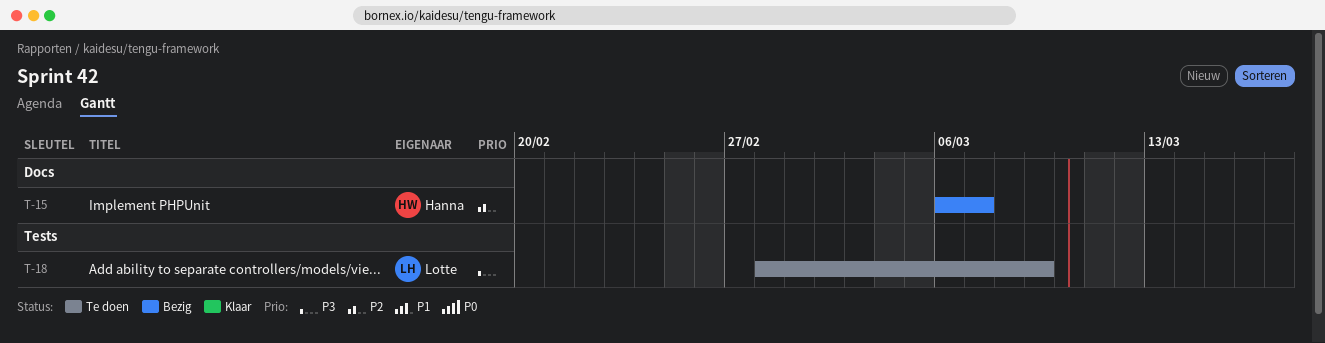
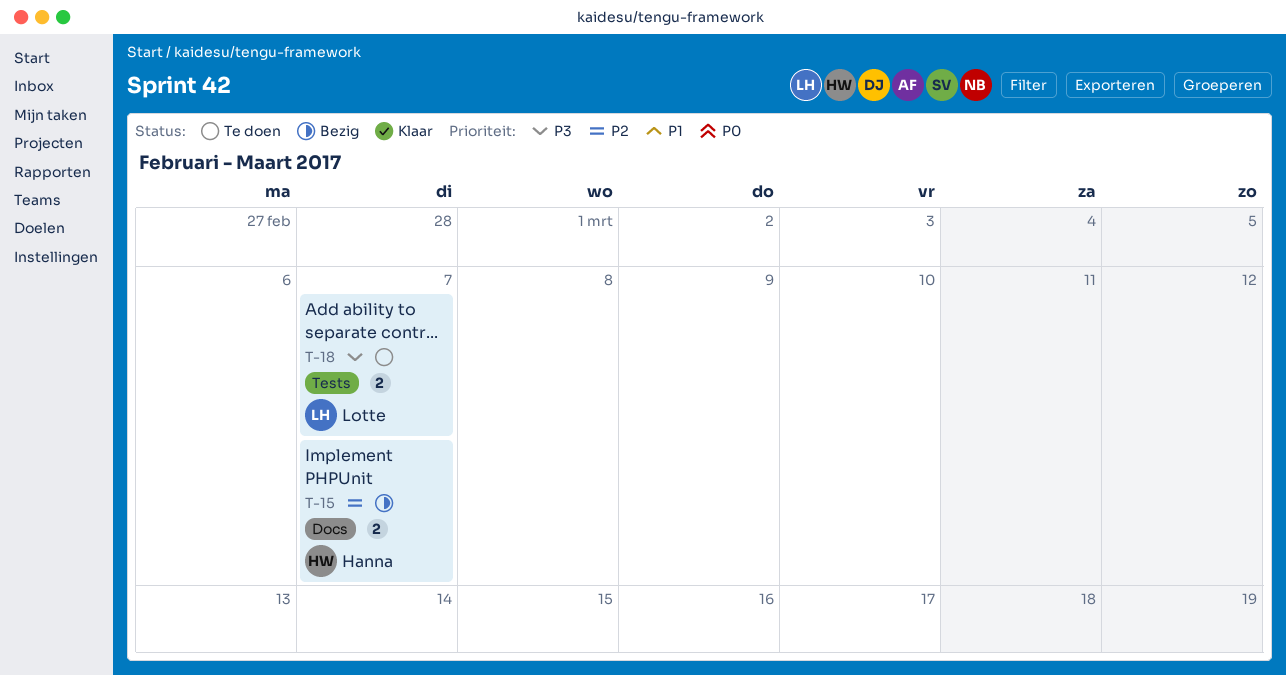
T-18, due: Mar 9 -> Mar 7

